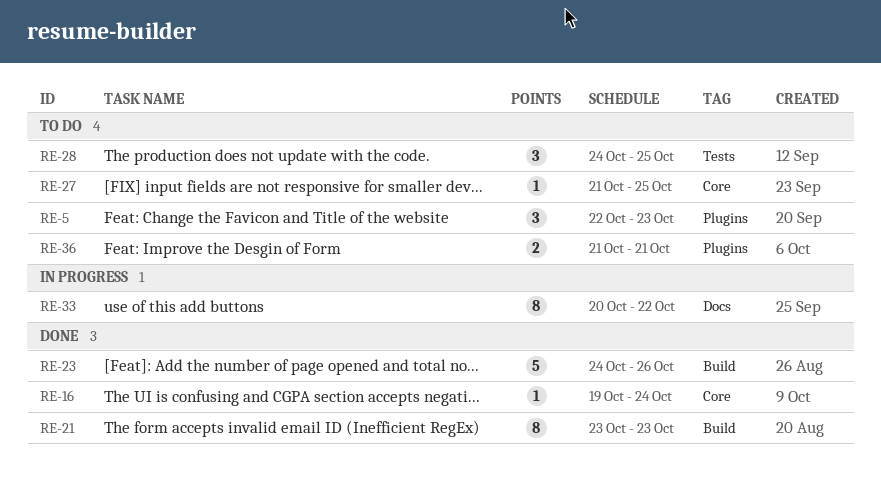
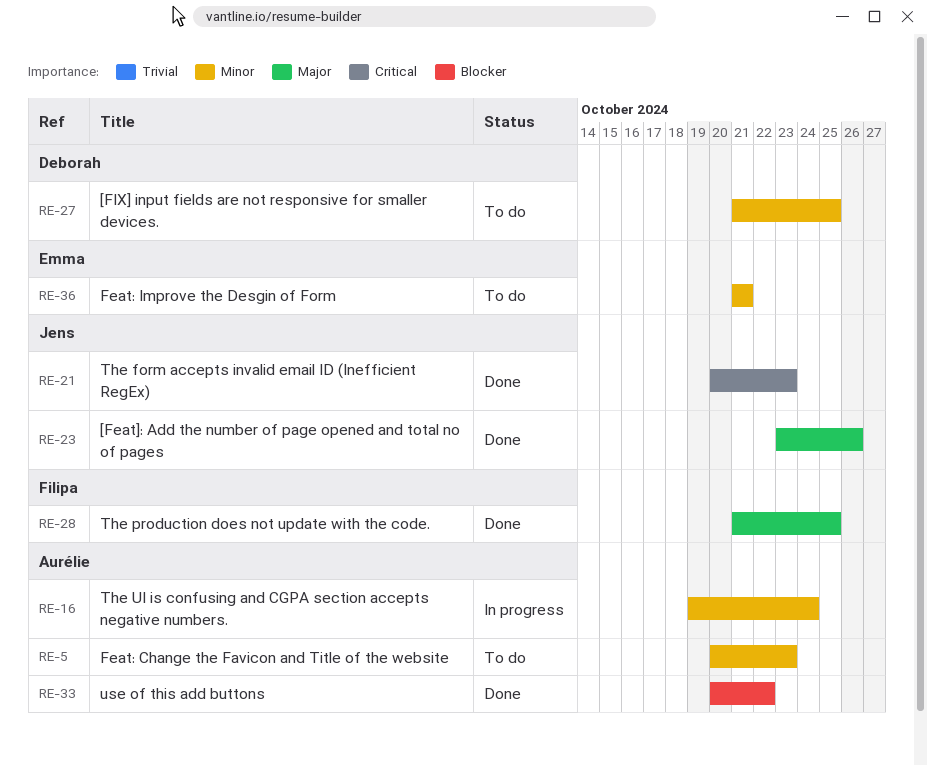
RE-5, start: Oct 22 -> Oct 20
RE-16, status: Done -> In progress
RE-21, start: Oct 23 -> Oct 20
RE-23, start: Oct 24 -> Oct 23
RE-28, status: To do -> Done
RE-28, start: Oct 24 -> Oct 21
RE-33, status: In progress -> Done

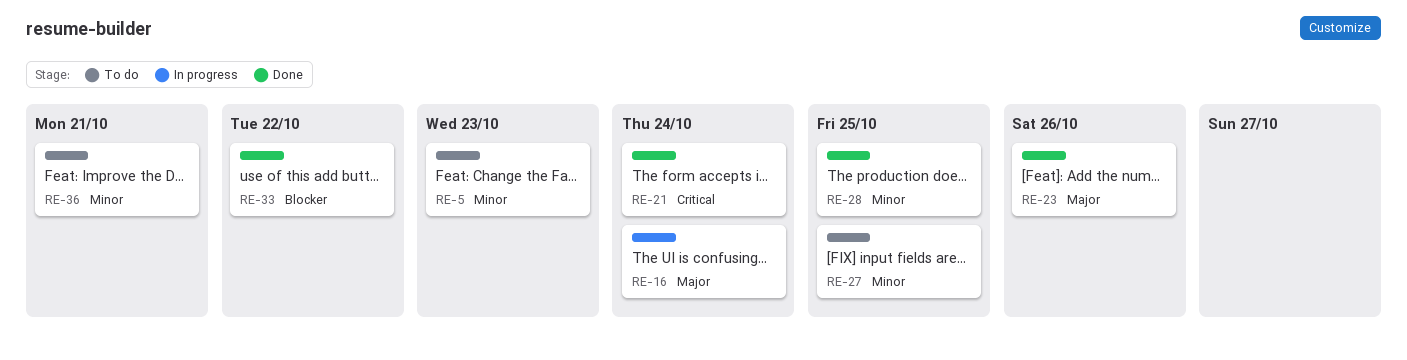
RE-16, priority: Minor -> Major
RE-21, due: Oct 23 -> Oct 24
RE-28, priority: Major -> Minor

